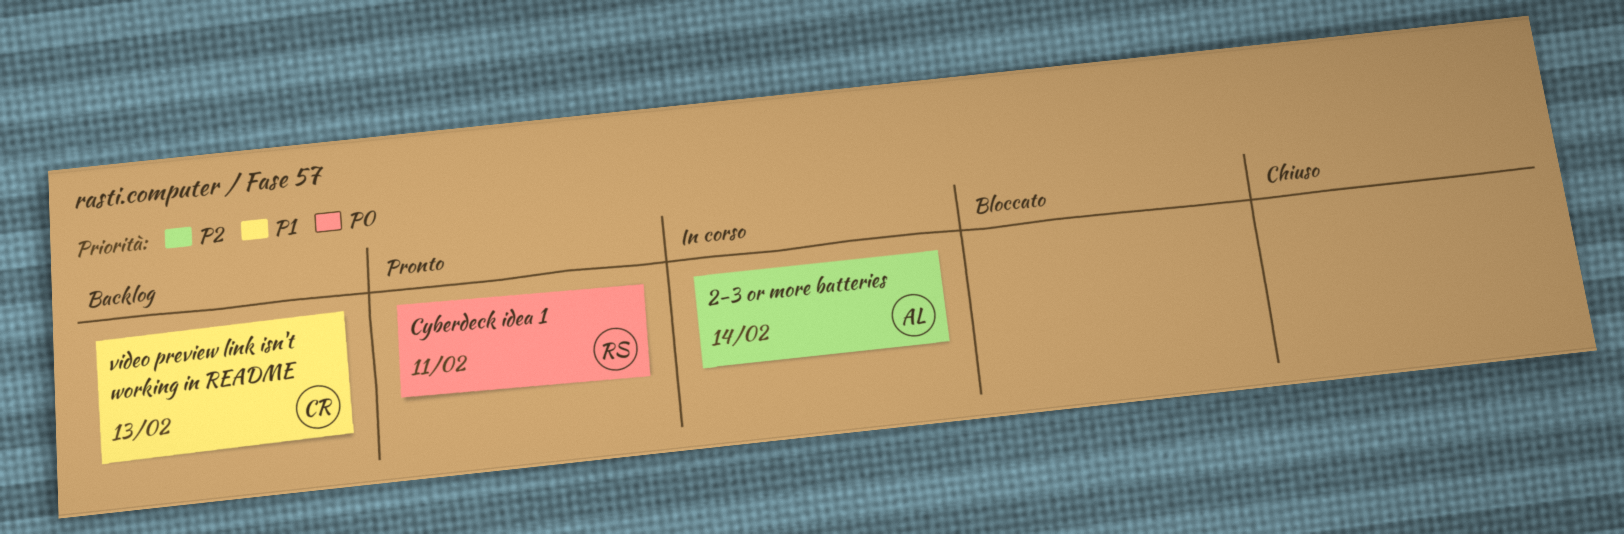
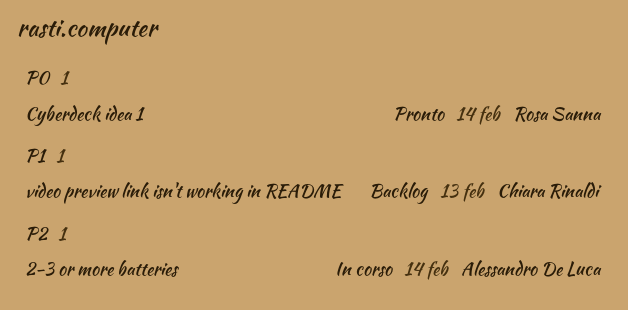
Cyberdeck idea 1, due: Feb 11 -> Feb 14

